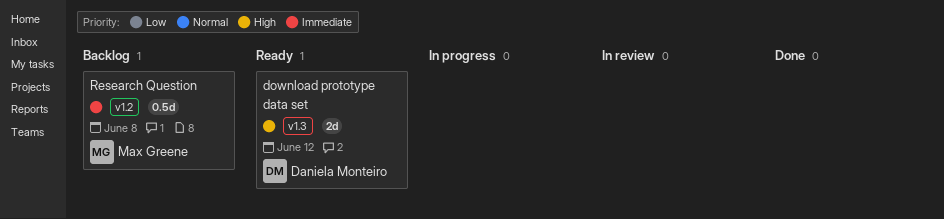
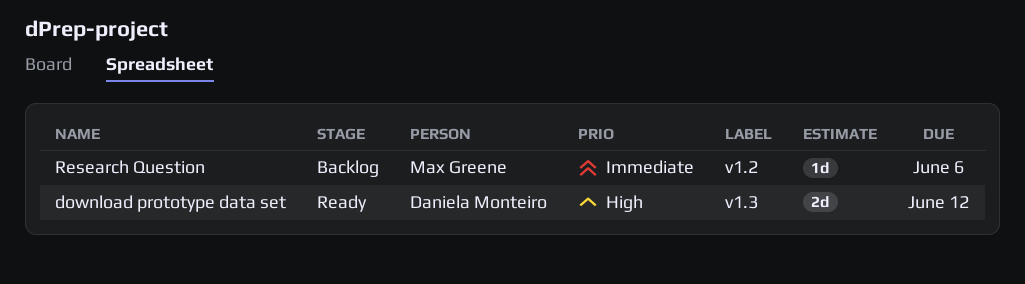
Research Question, estimate: 0.5d -> 1d
Research Question, due: Jun 8 -> Jun 6

